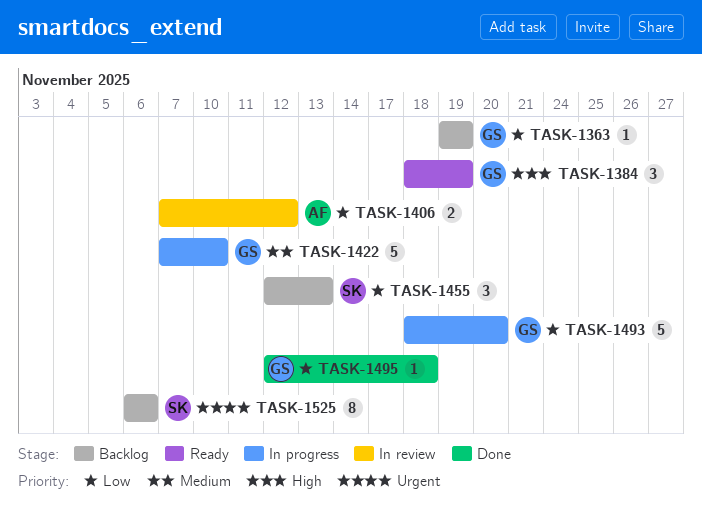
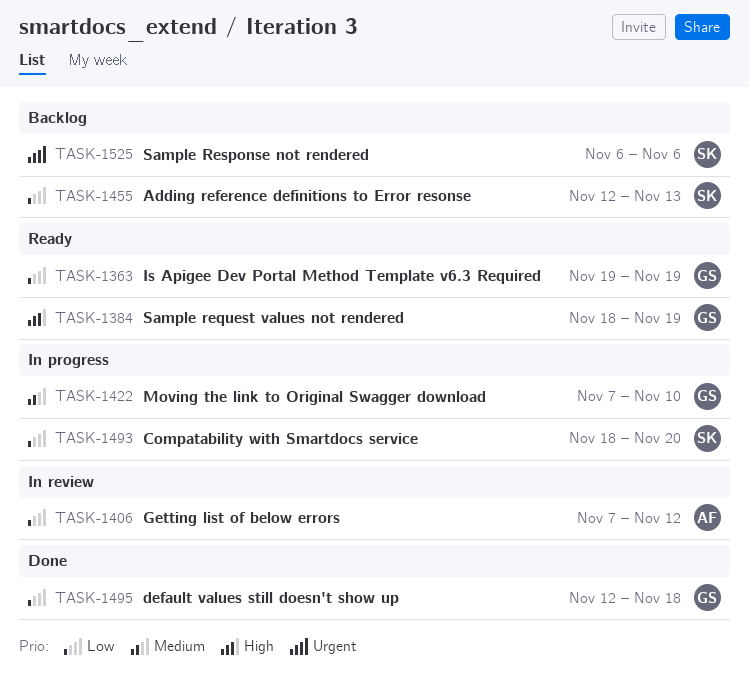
TASK-1363, status: Backlog -> Ready
TASK-1493, owner: GS -> SK

